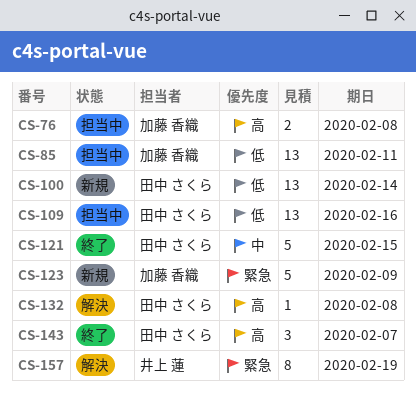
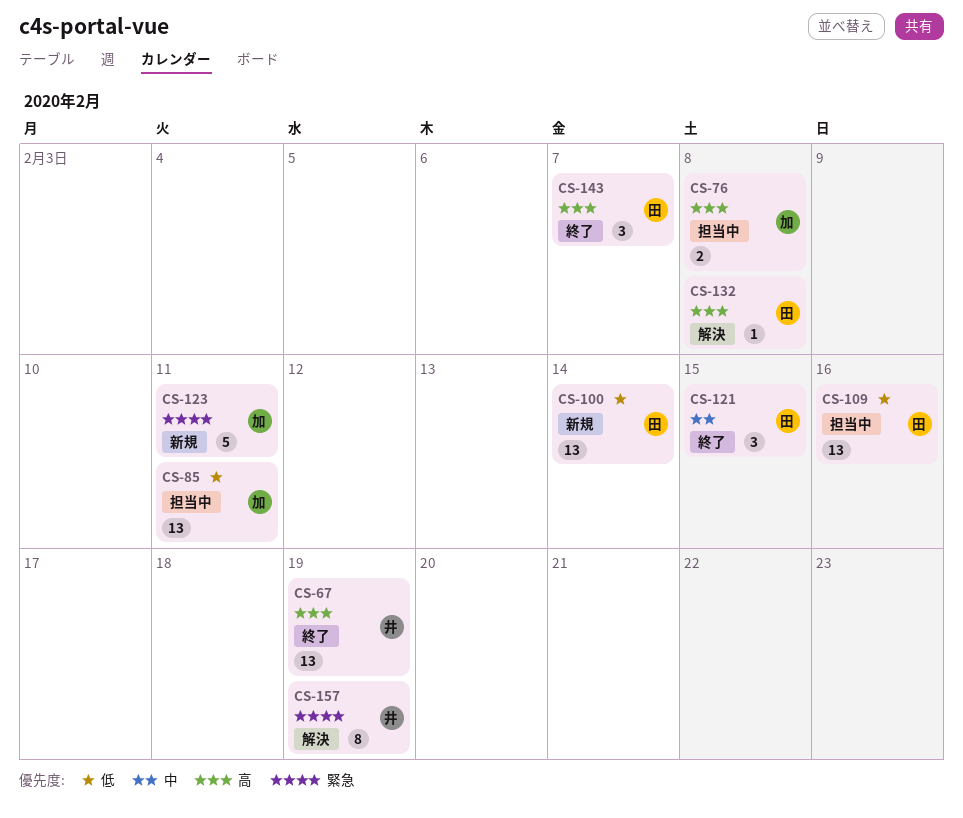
CS-67: none -> present
CS-121, estimate: 5 -> 3
CS-123, due: Feb 9 -> Feb 11

